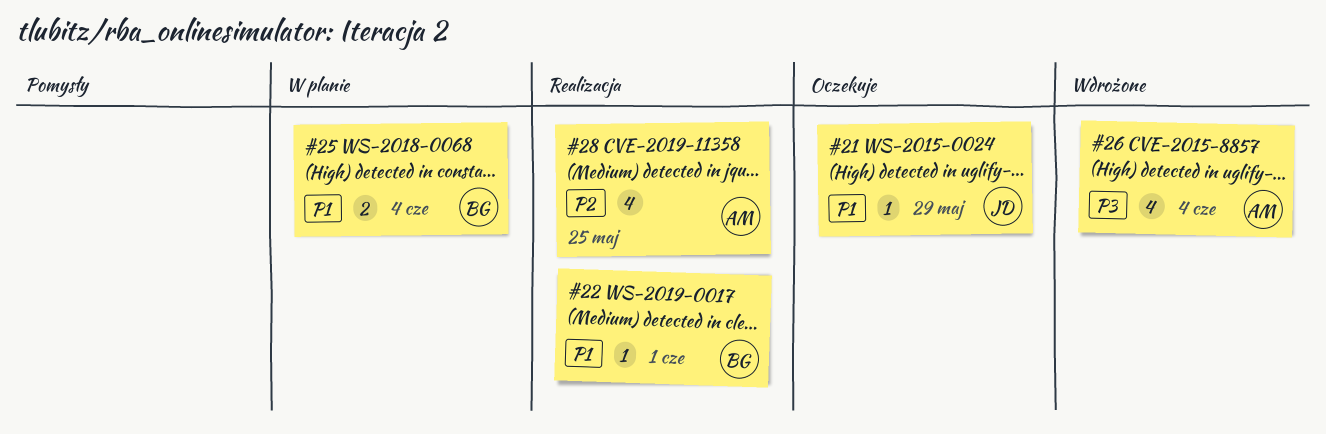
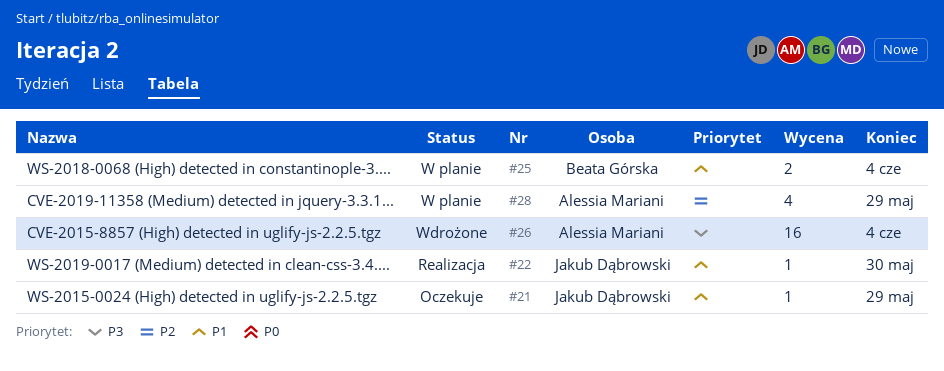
#22, owner: Beata Górska -> Jakub Dąbrowski
#22, due: Jun 1 -> May 30
#26, estimate: 4 -> 16
#28, status: Realizacja -> W planie
#28, due: May 25 -> May 29

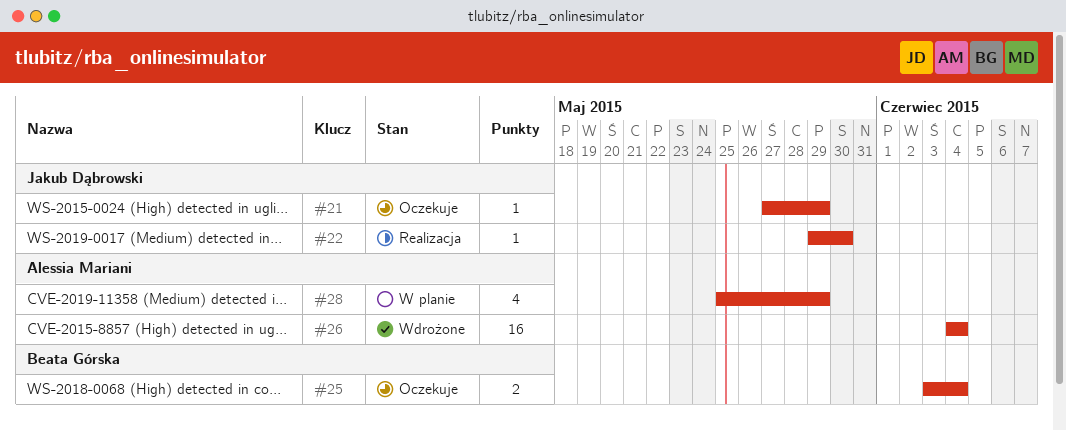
#25, status: W planie -> Oczekuje

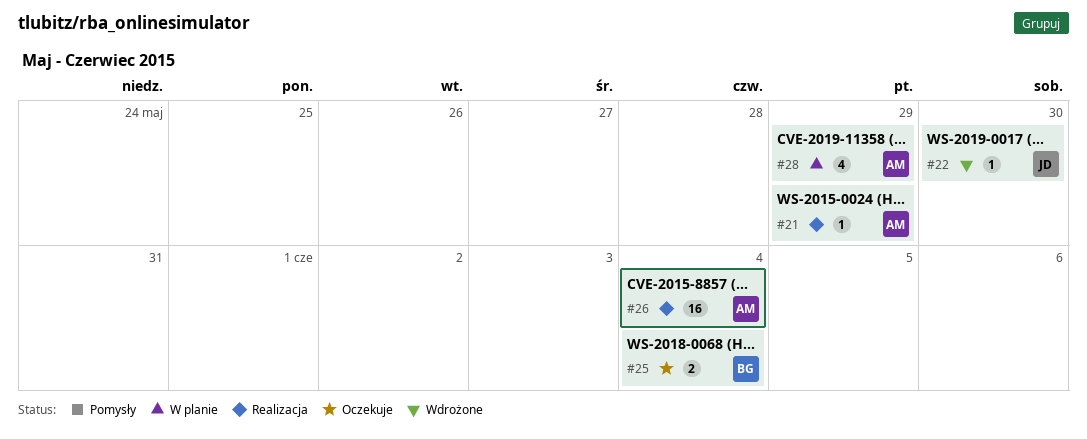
#21, status: Oczekuje -> Realizacja
#21, owner: Jakub Dąbrowski -> Alessia Mariani
#22, status: Realizacja -> Wdrożone
#26, status: Wdrożone -> Realizacja

